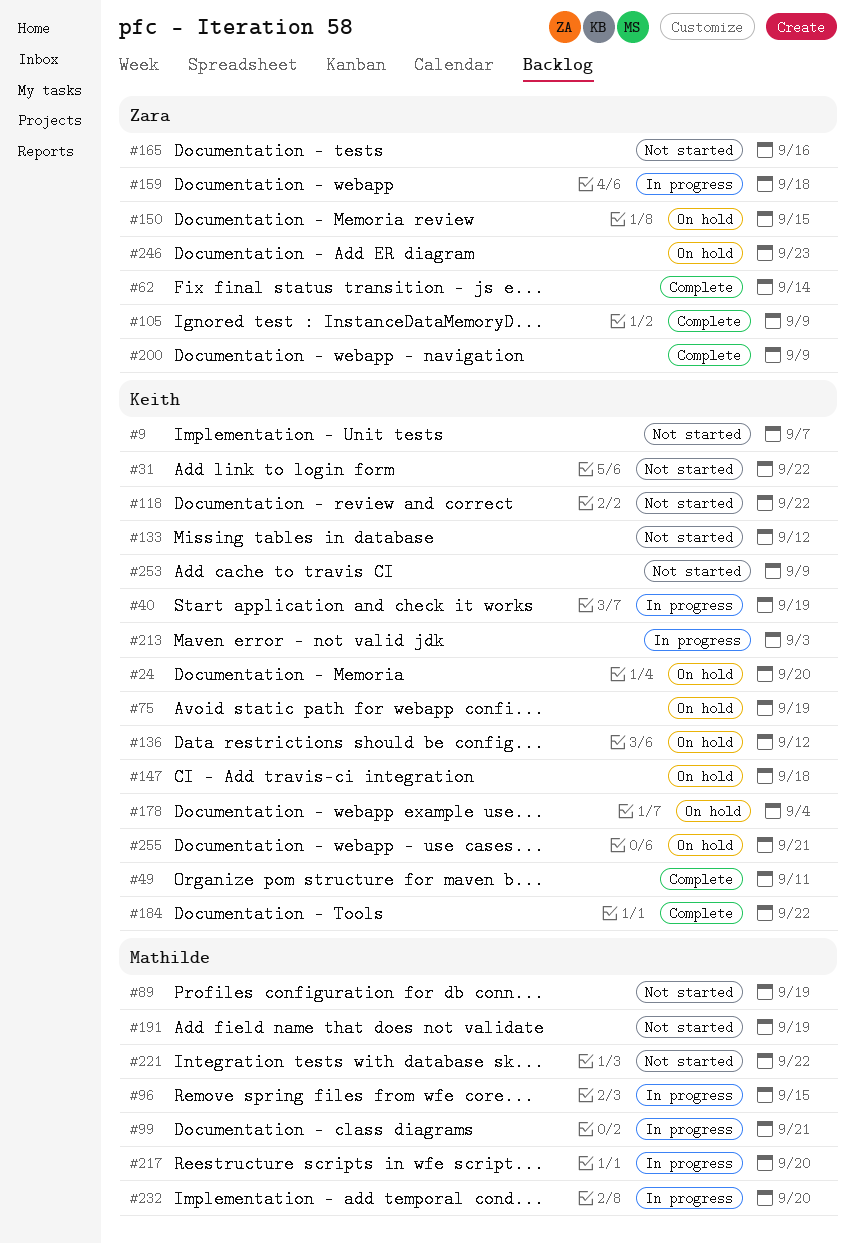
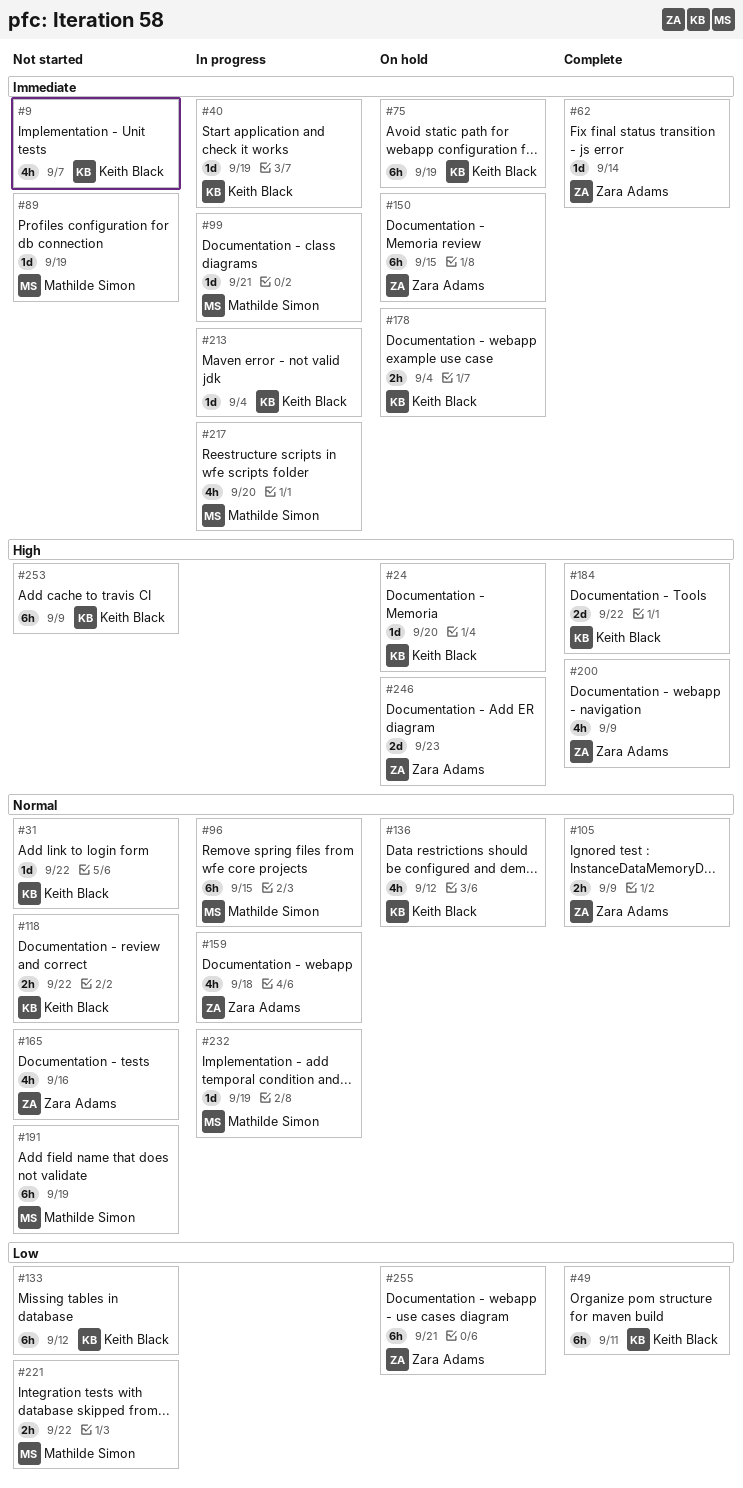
#147: present -> none
#213, due: Sep 3 -> Sep 4
#232, due: Sep 20 -> Sep 19
#255, owner: Keith Black -> Zara Adams

